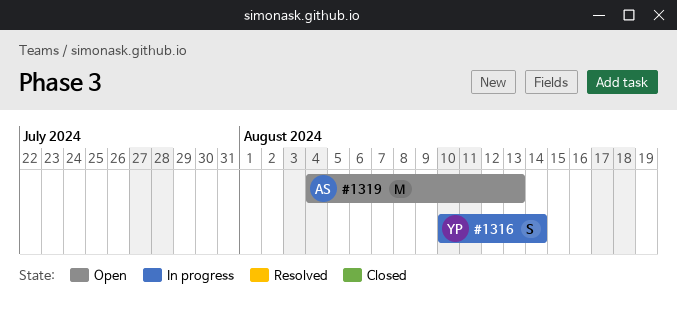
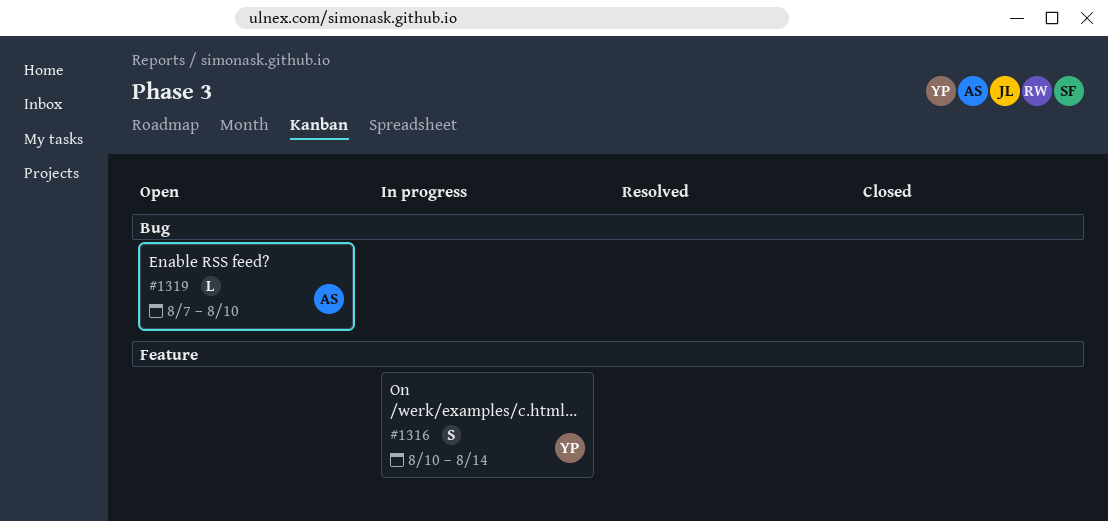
#1319, estimate: M -> L
#1319, start: Aug 4 -> Aug 7
#1319, due: Aug 13 -> Aug 10

